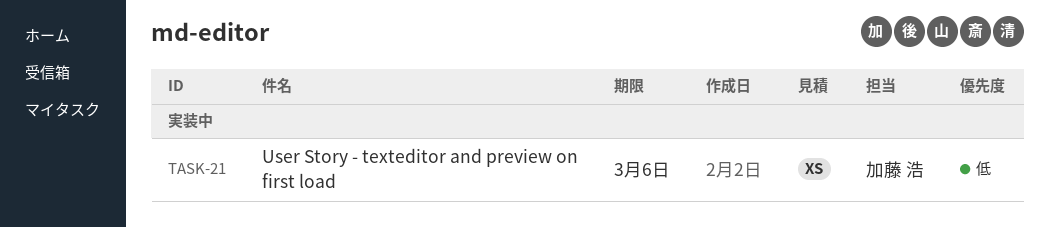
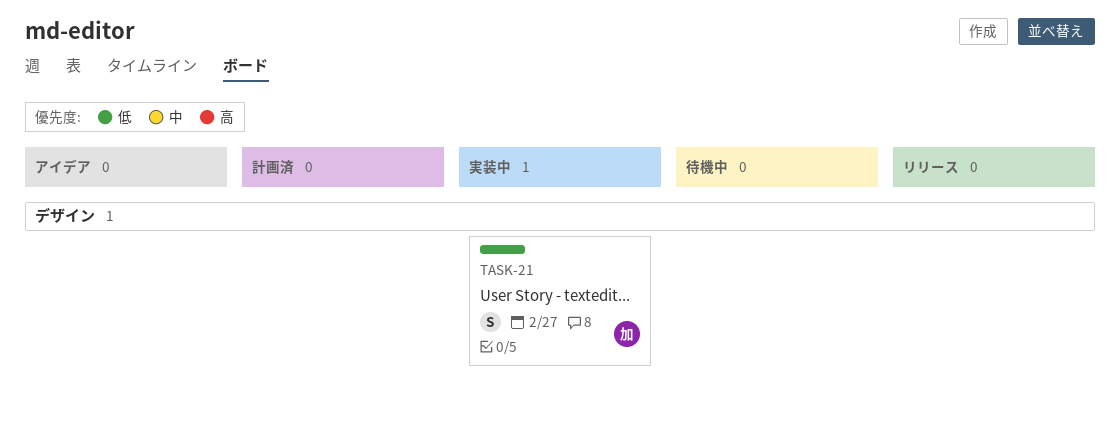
TASK-21, estimate: XS -> S
TASK-21, due: Mar 6 -> Feb 27

